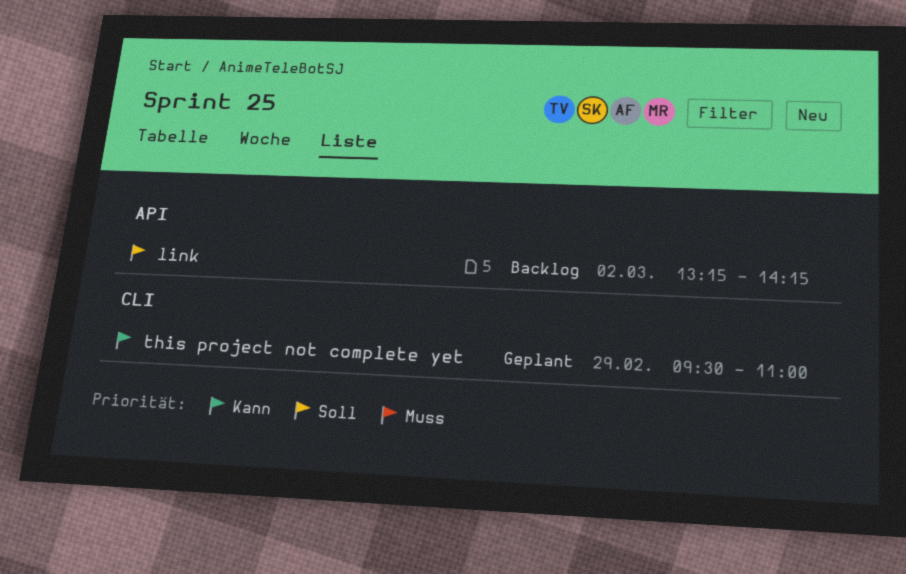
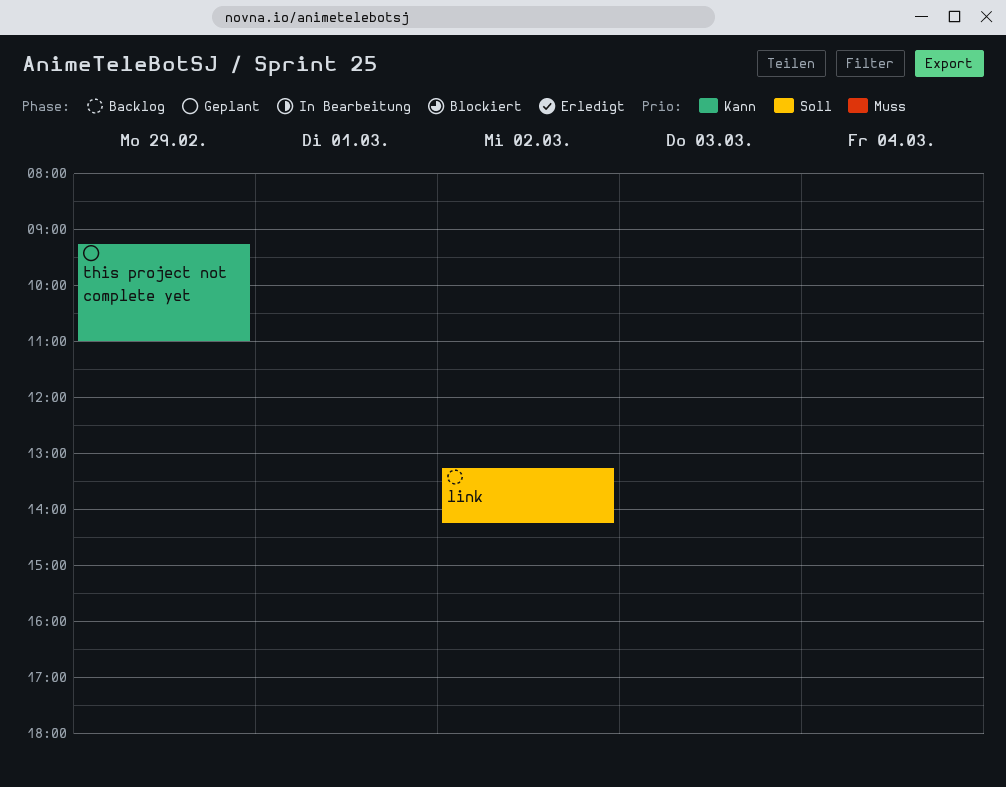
this project not complete yet, begins: 09:30 -> 09:15

